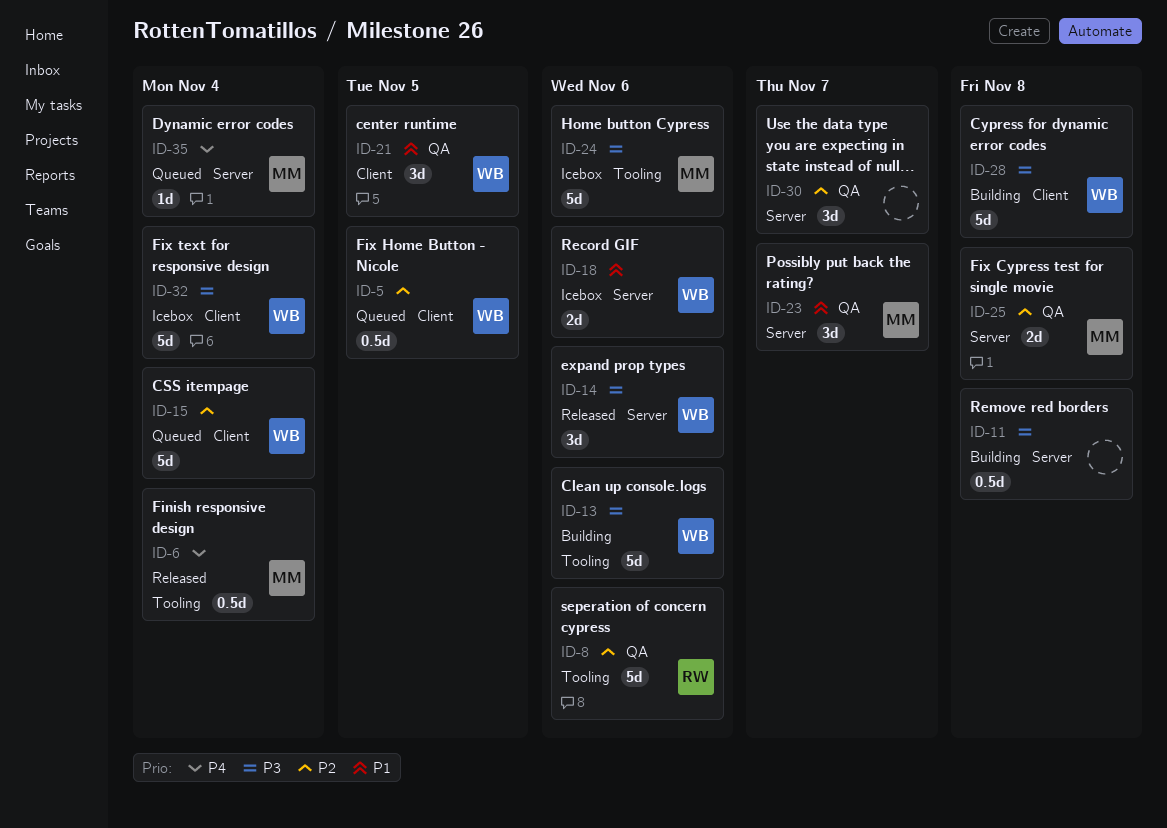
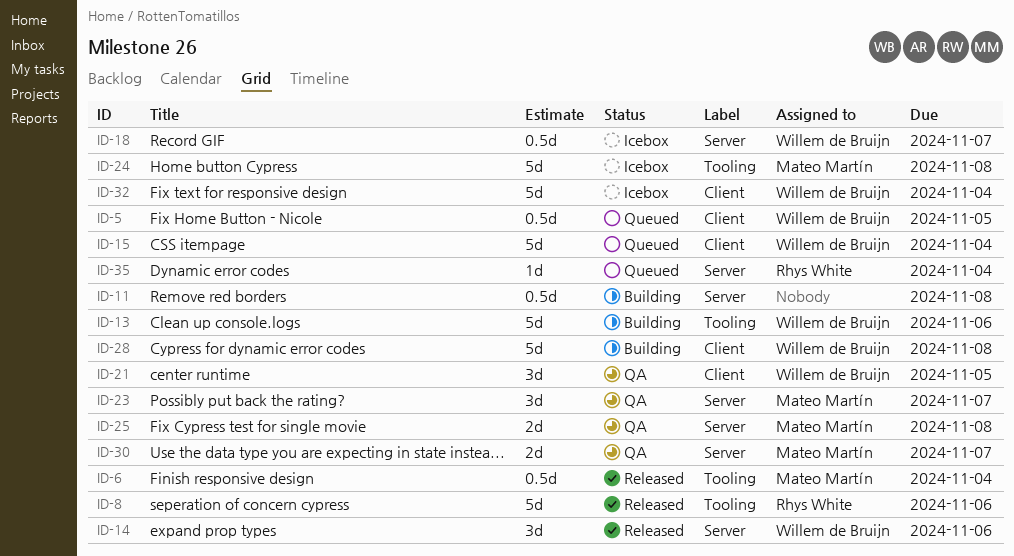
ID-8, status: QA -> Released
ID-18, estimate: 2d -> 0.5d
ID-18, due: Nov 6 -> Nov 7
ID-24, due: Nov 6 -> Nov 8
ID-30, owner: none -> Mateo Martín
ID-30, estimate: 3d -> 2d
ID-35, owner: Mateo Martín -> Rhys White

